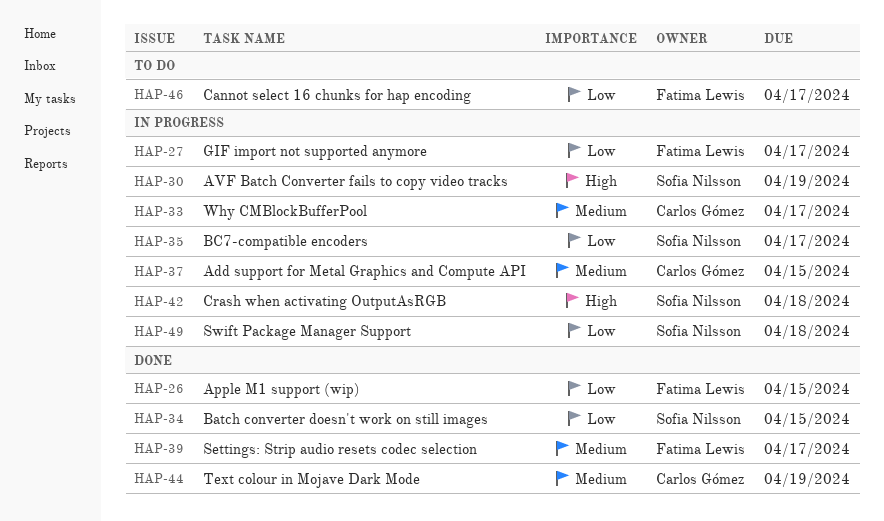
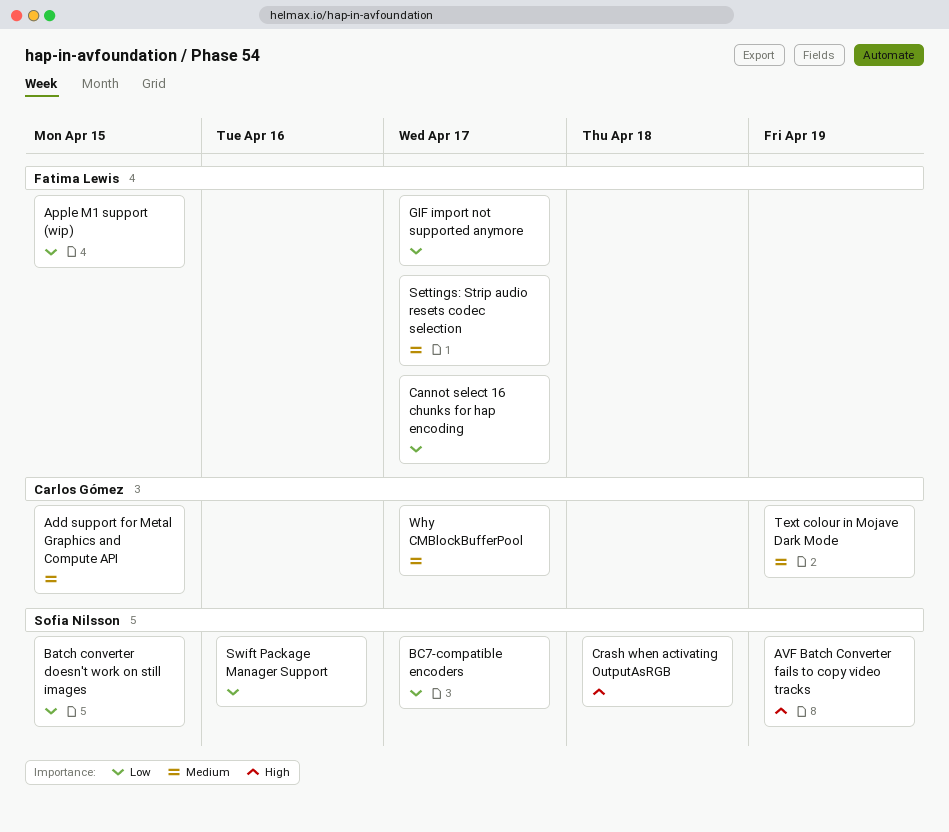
Swift Package Manager Support, due: Apr 18 -> Apr 16

